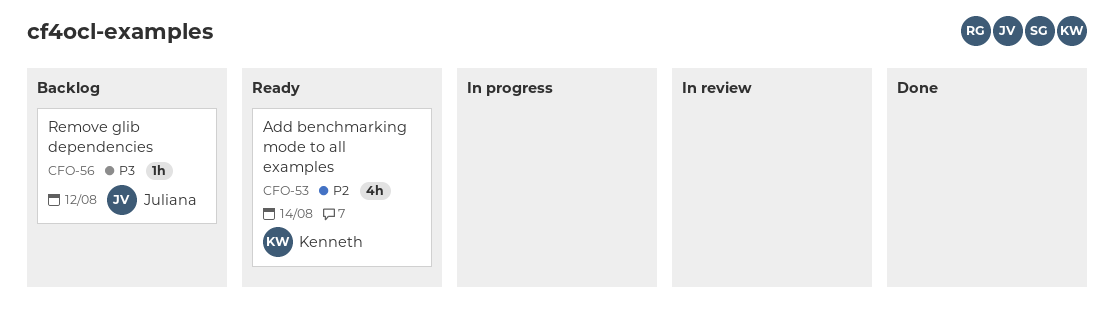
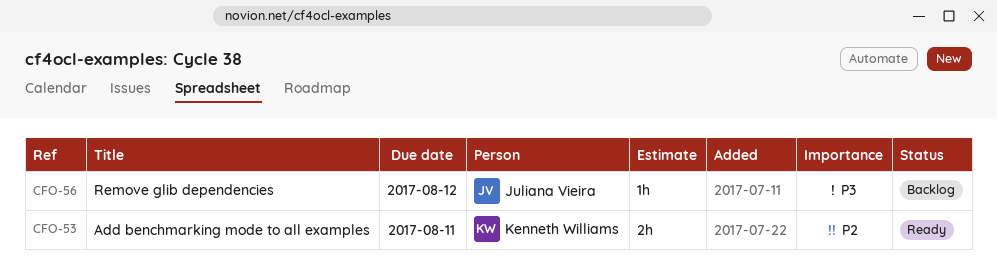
CFO-53, estimate: 4h -> 2h
CFO-53, due: Aug 14 -> Aug 11

